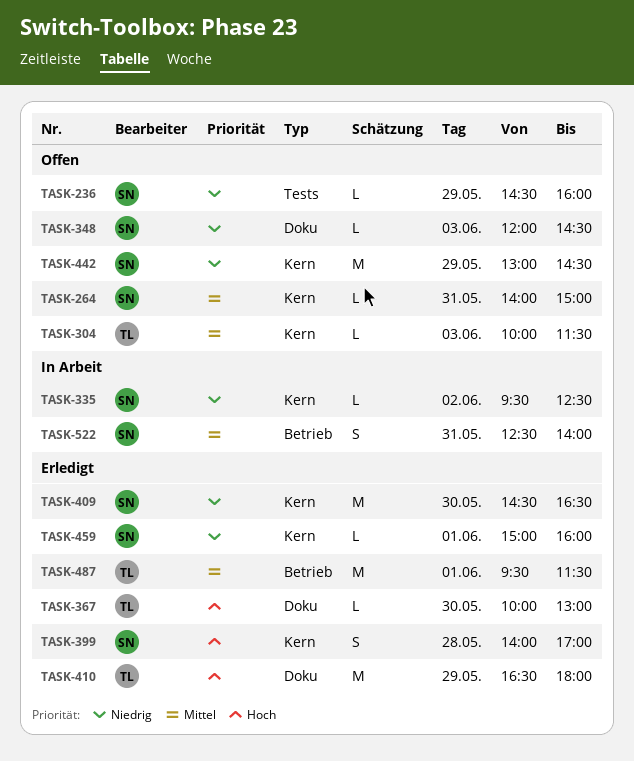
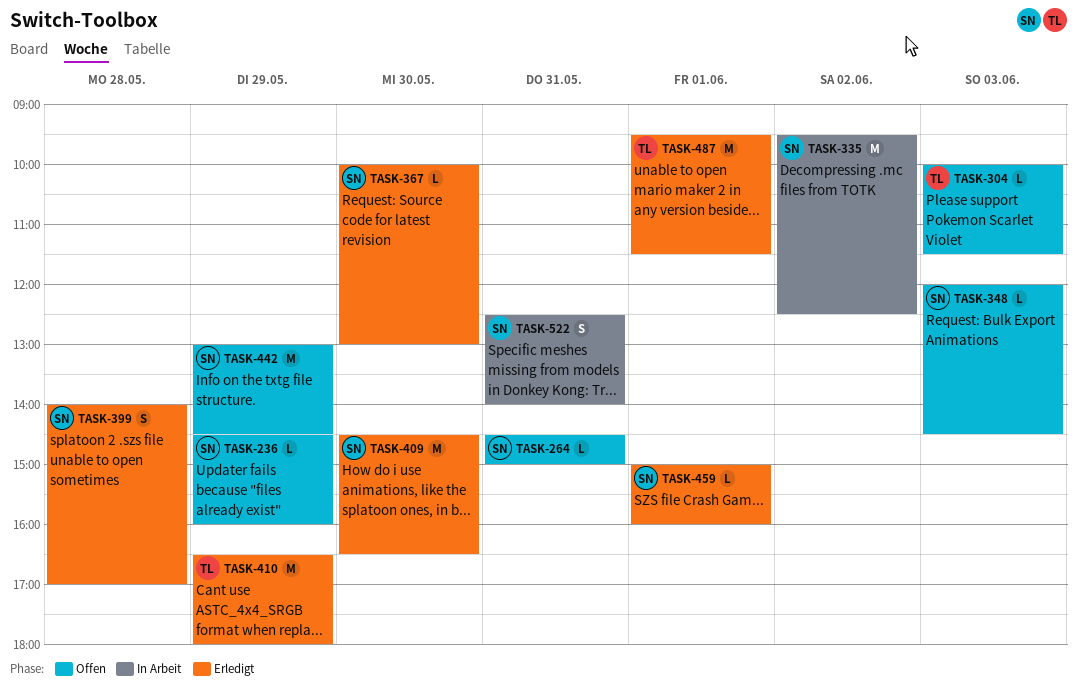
TASK-264, begins: 14:00 -> 14:30
TASK-335, estimate: L -> M
TASK-367, owner: TL -> SN

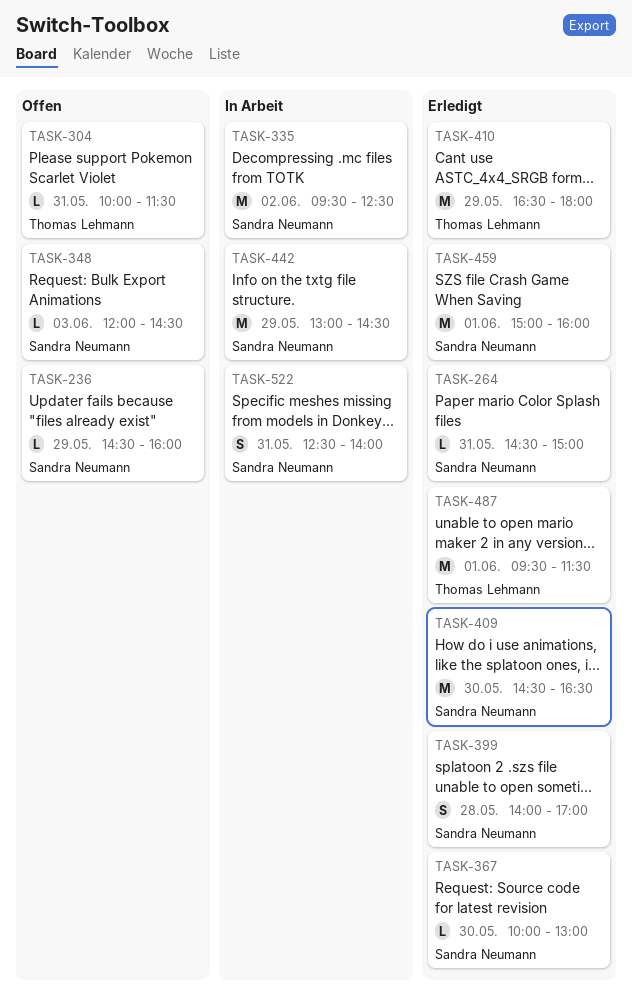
TASK-264, status: Offen -> Erledigt
TASK-304, day: Jun 3 -> May 31
TASK-442, status: Offen -> In Arbeit
TASK-459, estimate: L -> M

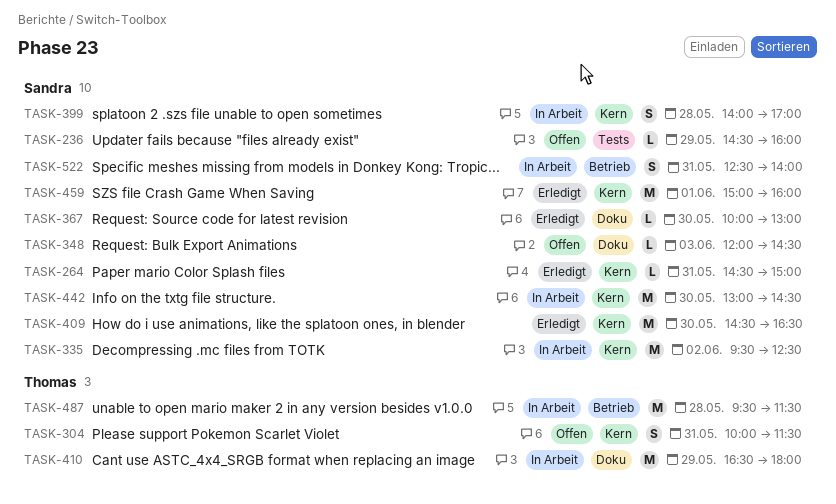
TASK-304, estimate: L -> S
TASK-399, status: Erledigt -> In Arbeit
TASK-410, status: Erledigt -> In Arbeit
TASK-442, day: May 29 -> May 30
TASK-487, status: Erledigt -> In Arbeit
TASK-487, day: Jun 1 -> May 28

